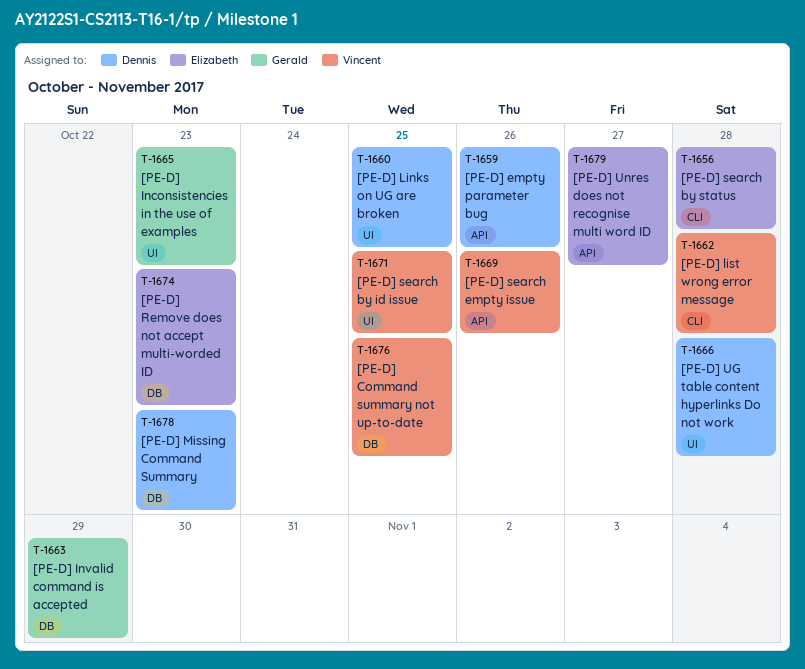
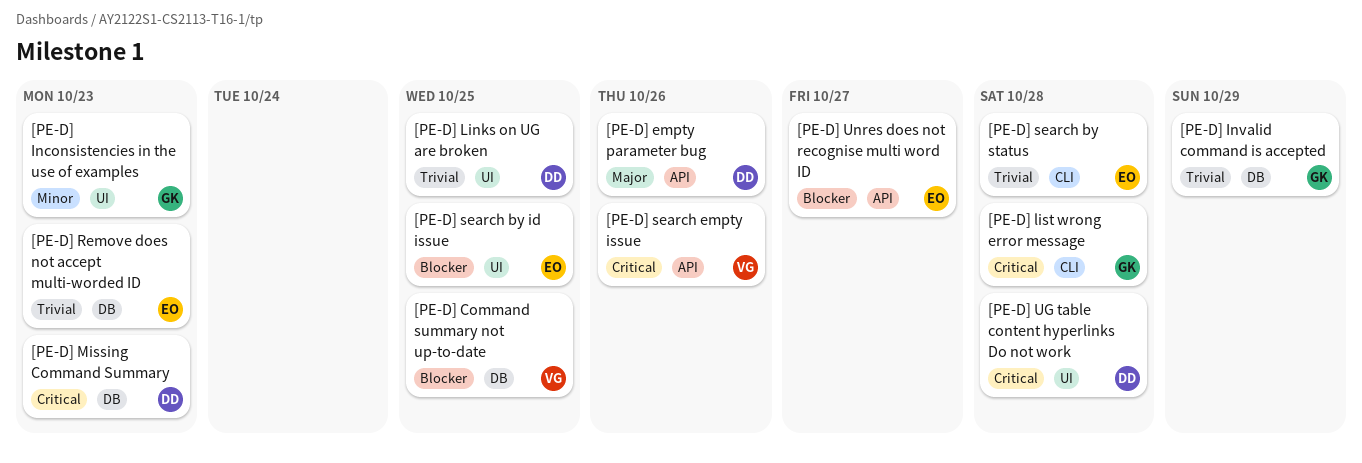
[PE-D] list wrong error message, owner: Vincent -> Gerald
[PE-D] search by id issue, owner: Vincent -> Elizabeth

